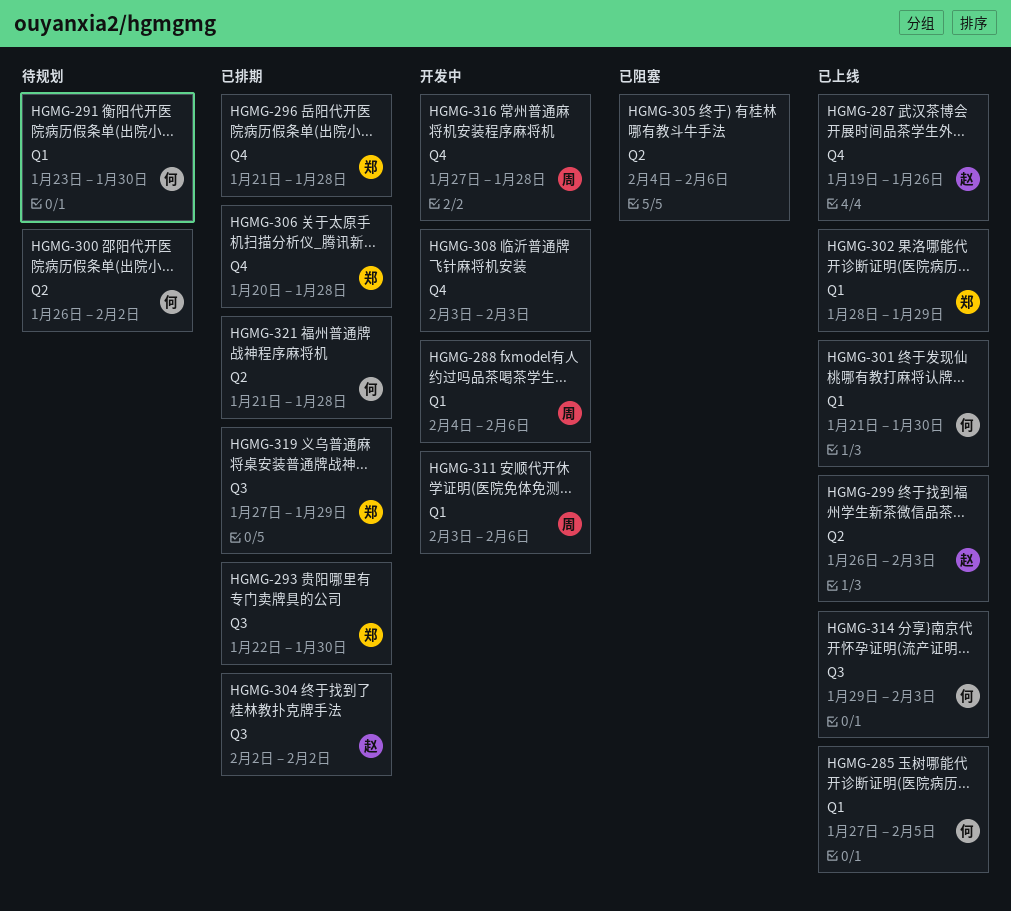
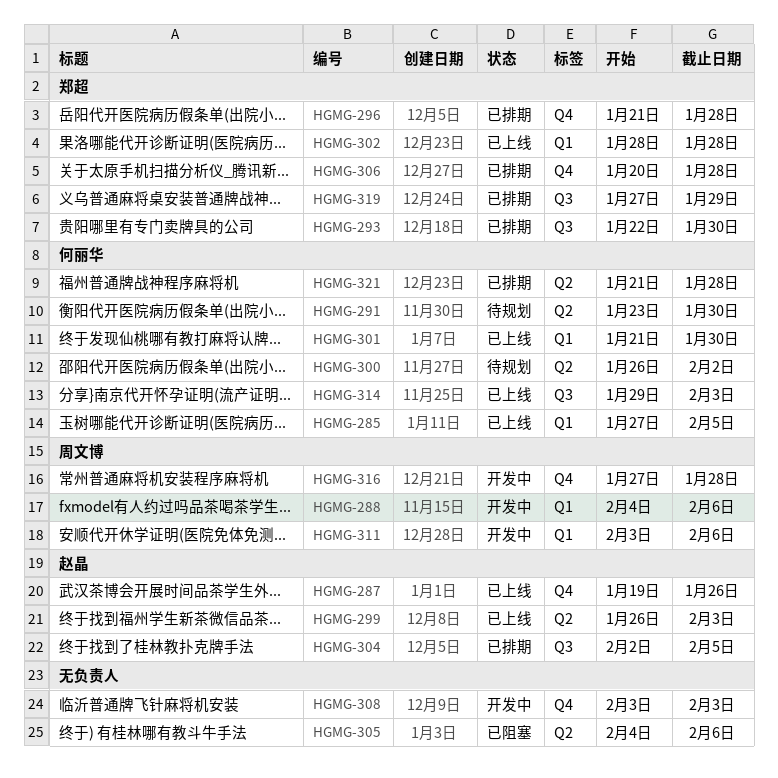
HGMG-291, label: Q1 -> Q2
HGMG-302, due: Jan 29 -> Jan 28
HGMG-304, due: Feb 2 -> Feb 5

